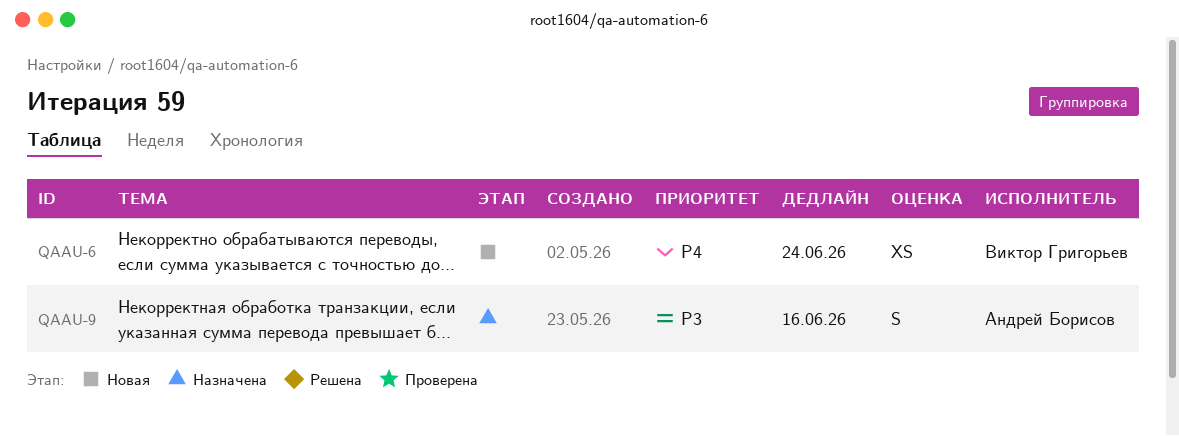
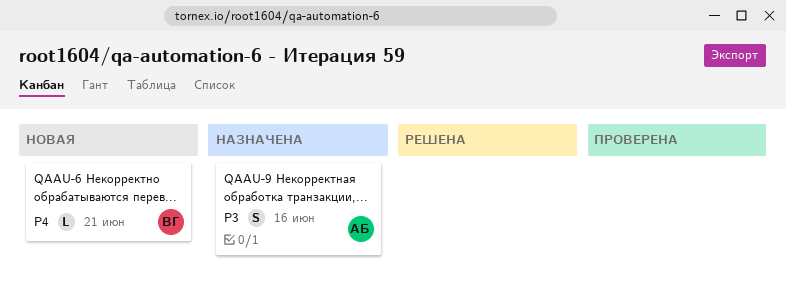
QAAU-6, estimate: XS -> L
QAAU-6, due: Jun 24 -> Jun 21

